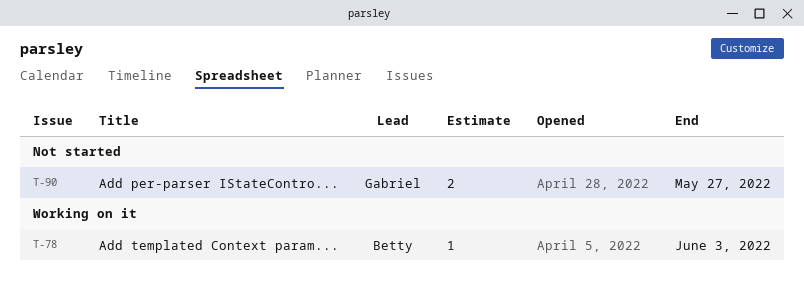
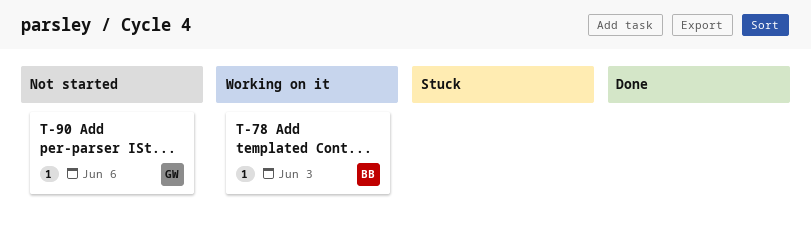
T-90, estimate: 2 -> 1
T-90, due: May 27 -> Jun 6

